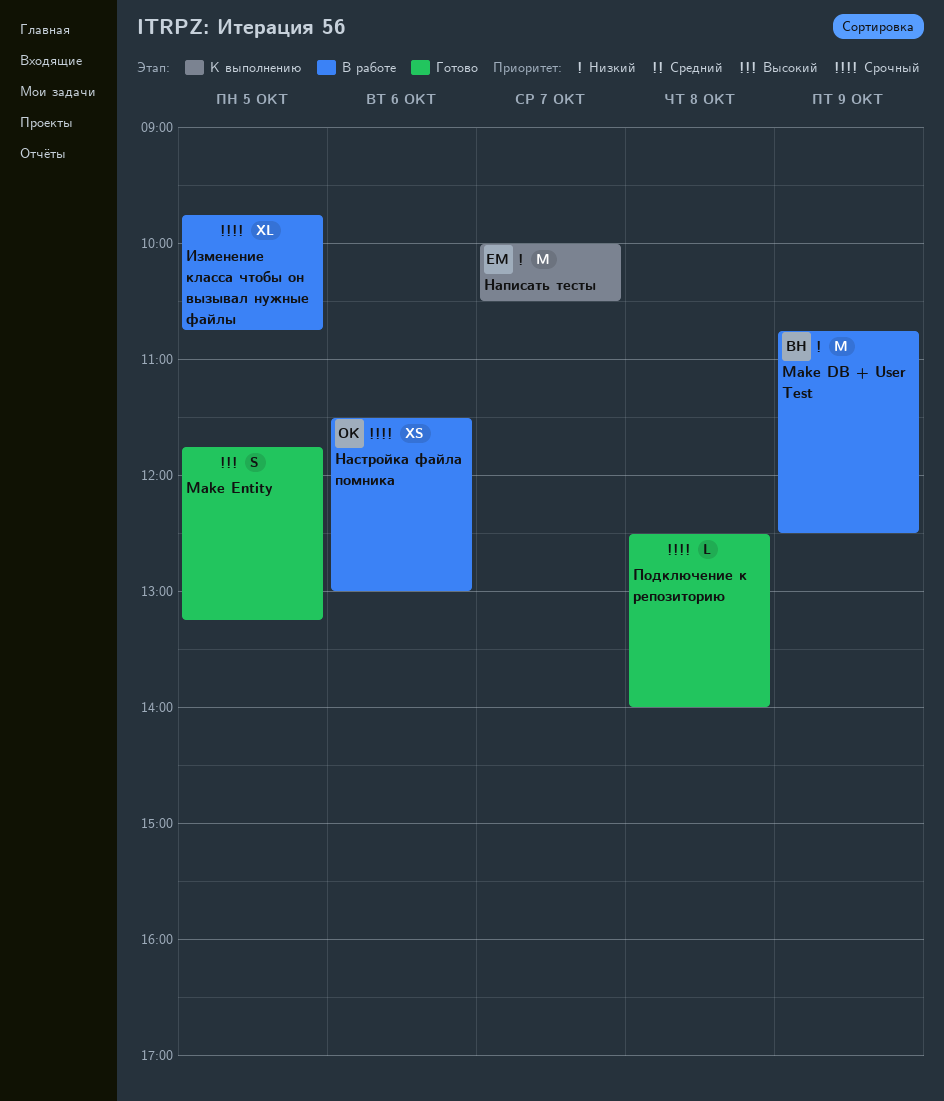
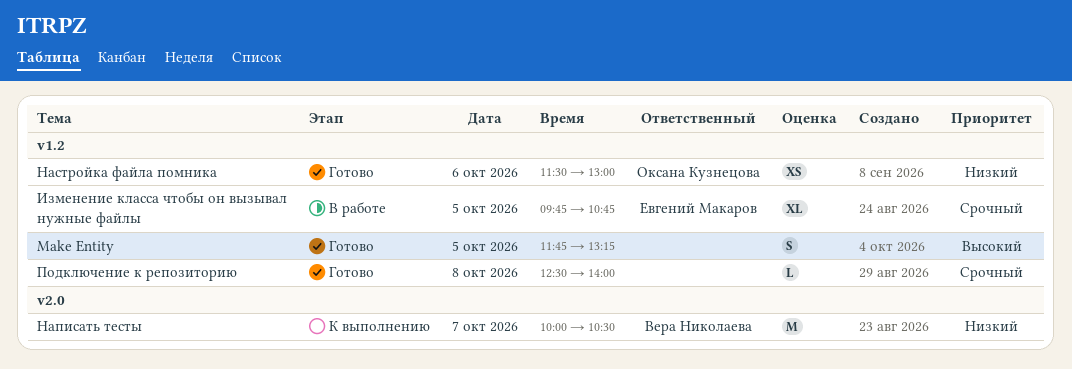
Make DB + User Test: present -> none
Изменение класса чтобы он вызывал нужные файлы, owner: none -> Евгений Макаров
Написать тесты, owner: Евгений Макаров -> Вера Николаева
Настройка файла помника, status: В работе -> Готово
Настройка файла помника, priority: Срочный -> Низкий

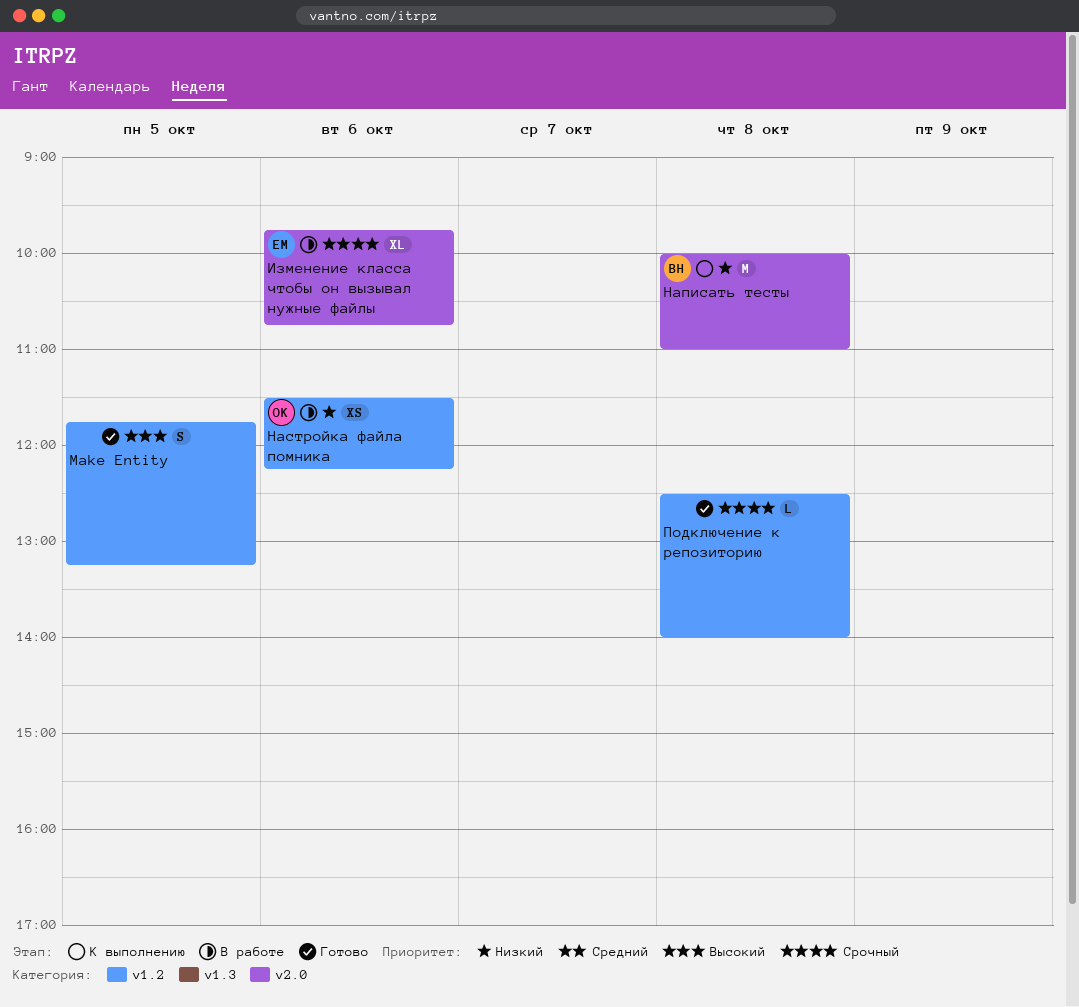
Изменение класса чтобы он вызывал нужные файлы, label: v1.2 -> v2.0
Изменение класса чтобы он вызывал нужные файлы, day: Oct 5 -> Oct 6
Написать тесты, day: Oct 7 -> Oct 8
Написать тесты, ends: 10:30 -> 11:00
Настройка файла помника, status: Готово -> В работе
Настройка файла помника, ends: 13:00 -> 12:15

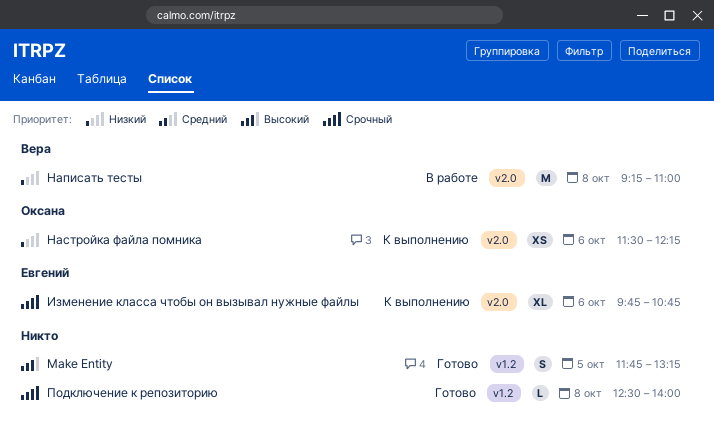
Изменение класса чтобы он вызывал нужные файлы, status: В работе -> К выполнению
Написать тесты, status: К выполнению -> В работе
Написать тесты, begins: 10:00 -> 09:15
Настройка файла помника, status: В работе -> К выполнению
Настройка файла помника, label: v1.2 -> v2.0

